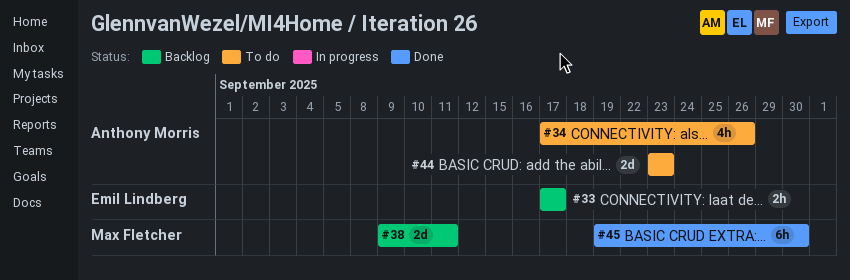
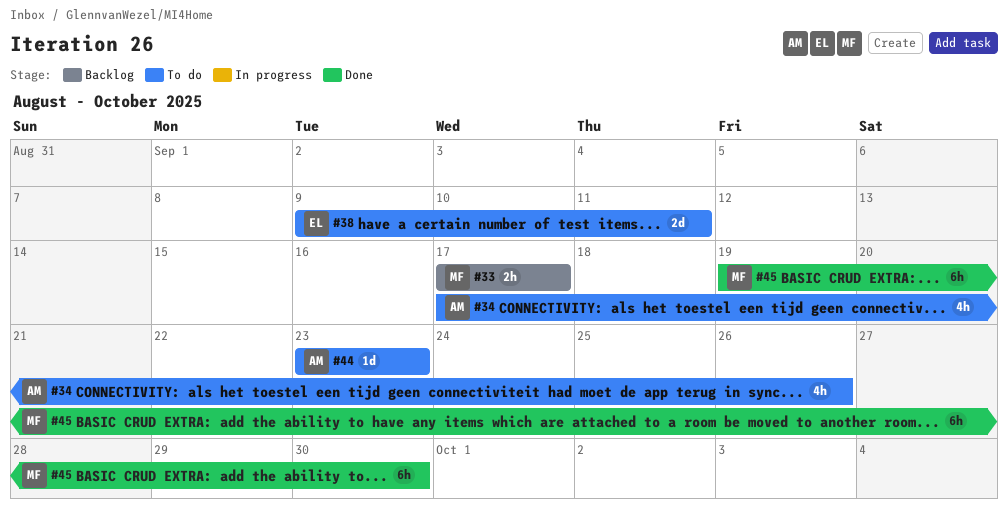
#33, owner: Emil Lindberg -> Max Fletcher
#38, status: Backlog -> To do
#38, owner: Max Fletcher -> Emil Lindberg
#44, estimate: 2d -> 1d

